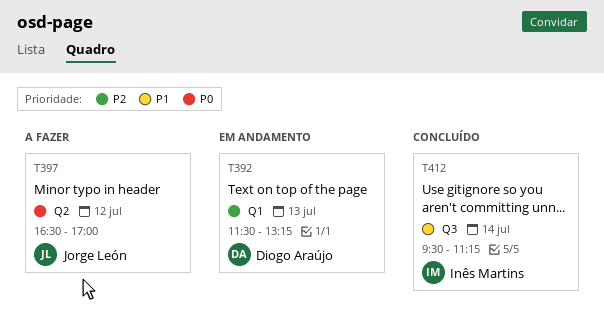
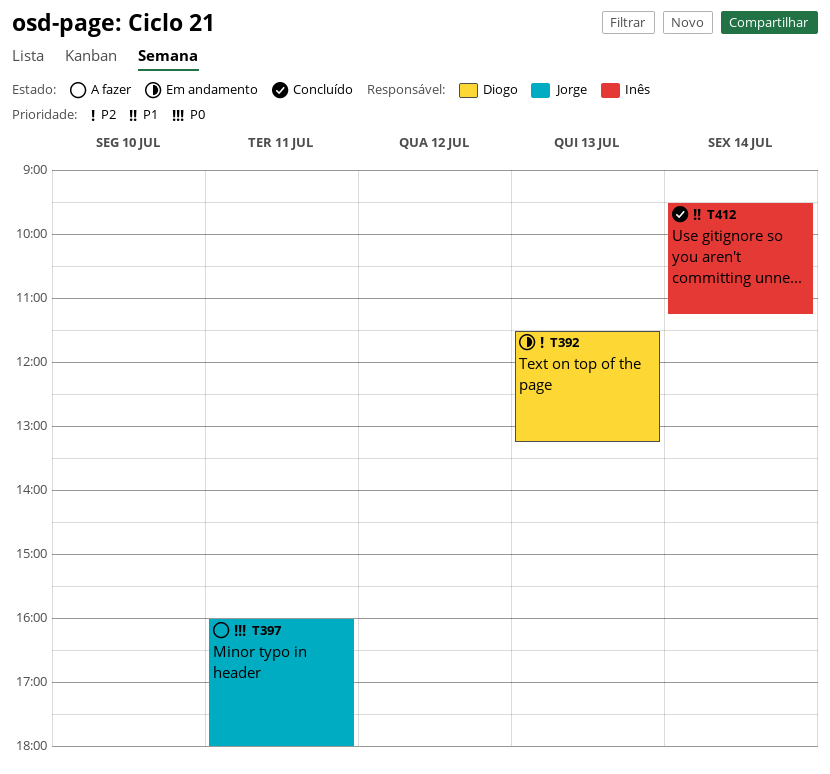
T397, day: Jul 12 -> Jul 11
T397, begins: 16:30 -> 16:00
T397, ends: 17:00 -> 18:00

